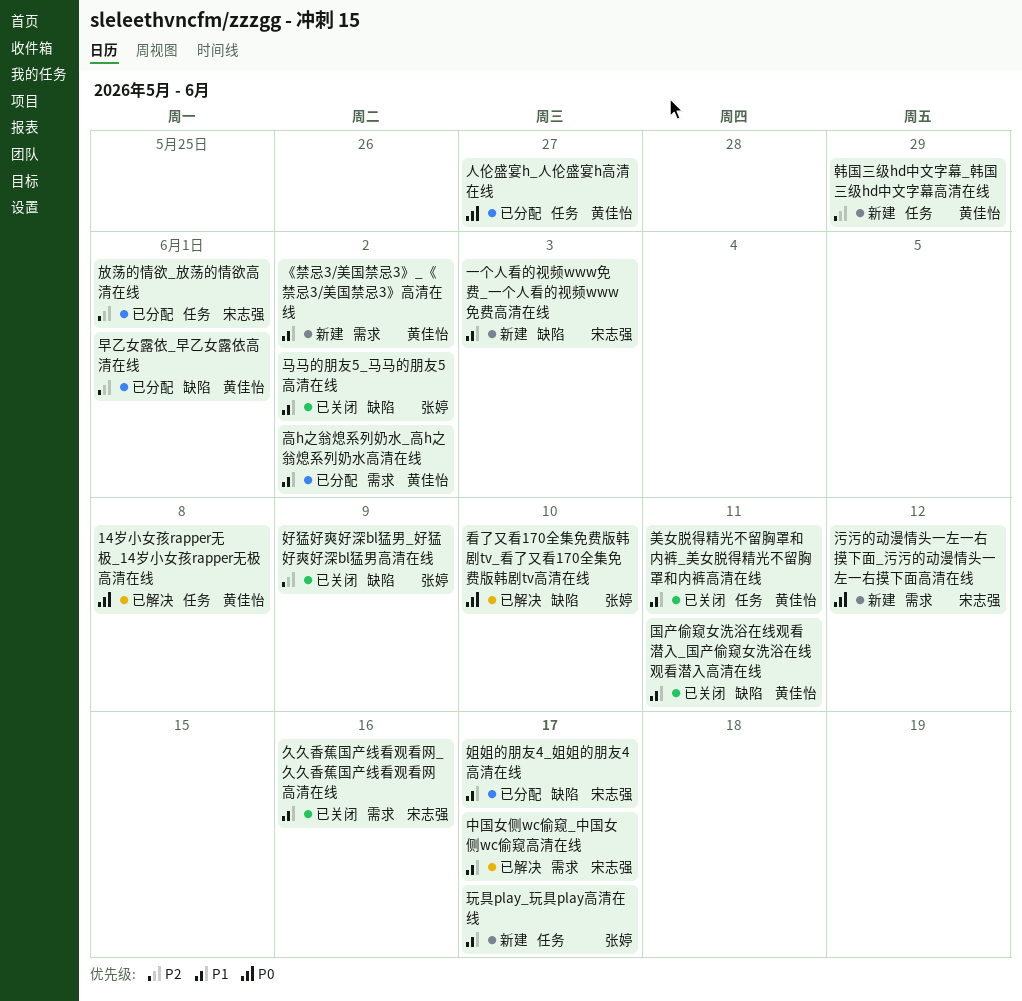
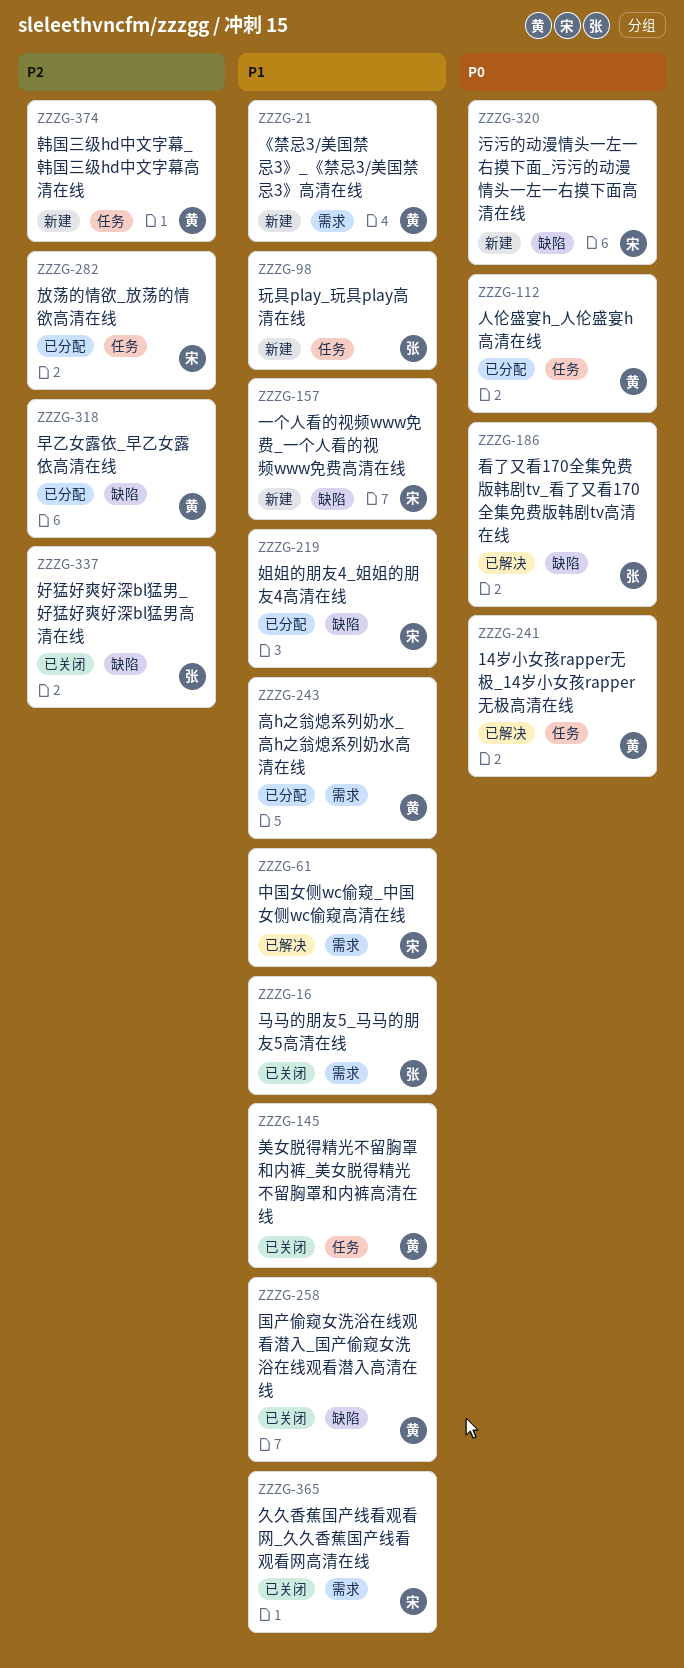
污污的动漫情头一左一右摸下面_污污的动漫情头一左一右摸下面高清在线, label: 需求 -> 缺陷
马马的朋友5_马马的朋友5高清在线, label: 缺陷 -> 需求

